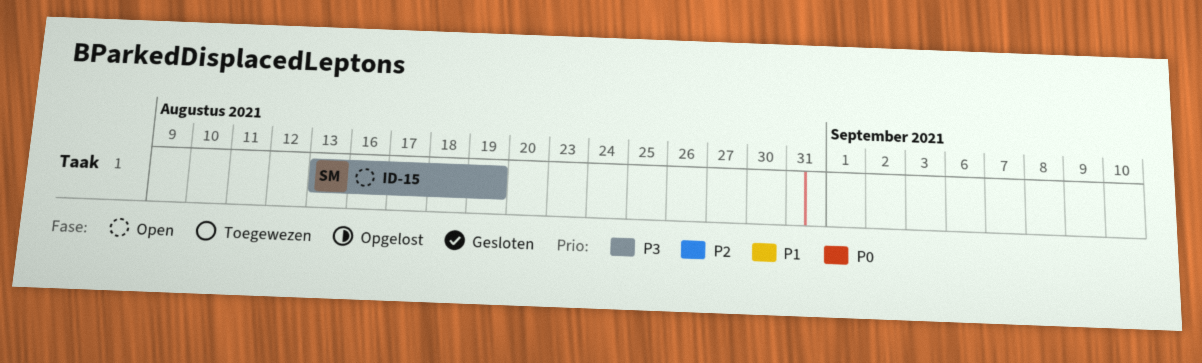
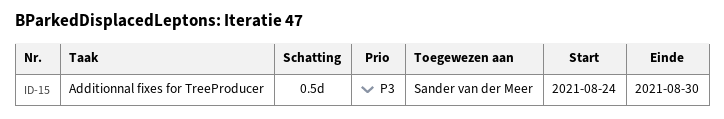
ID-15, start: Aug 13 -> Aug 24
ID-15, due: Aug 19 -> Aug 30

